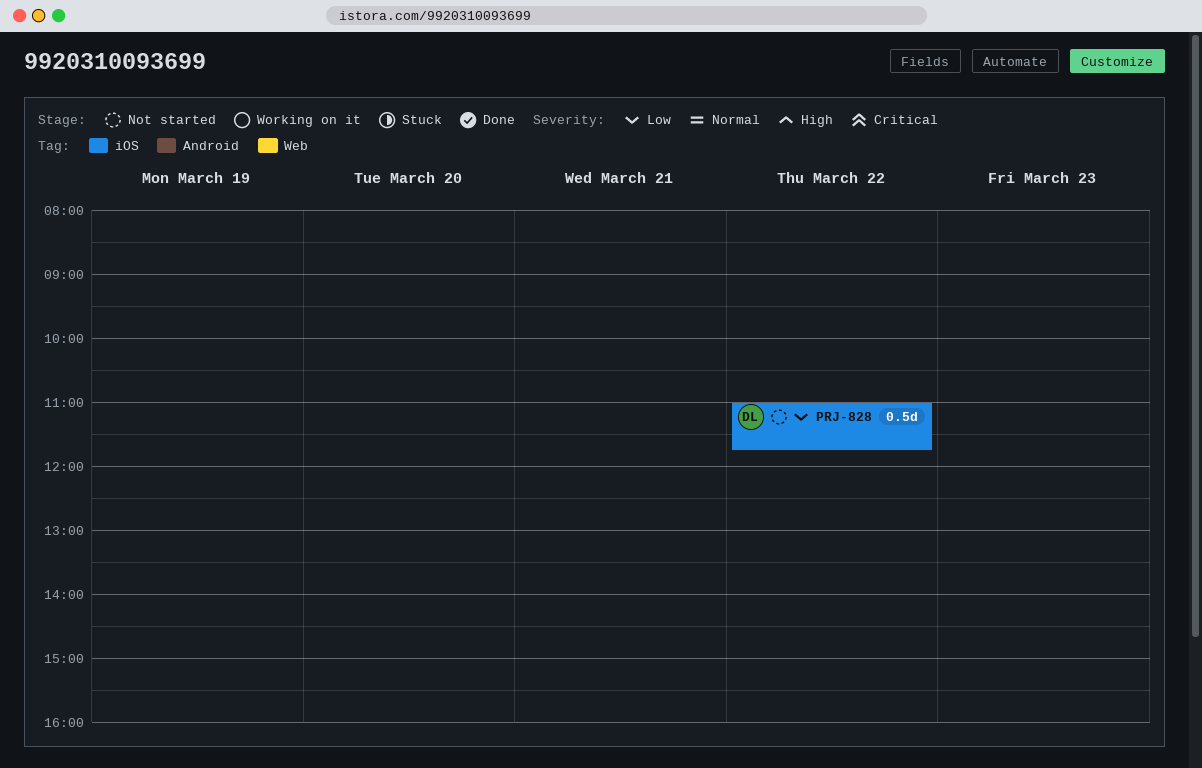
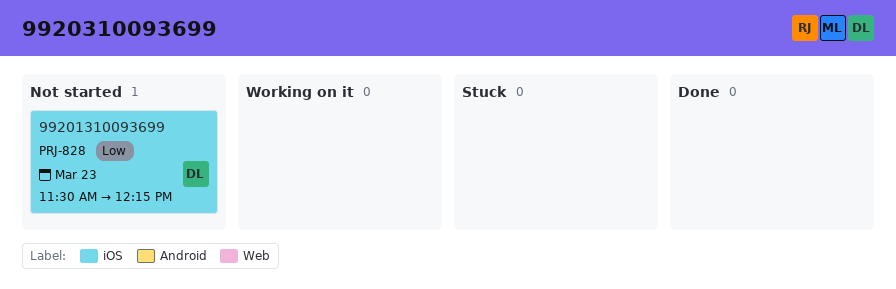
PRJ-828, day: Mar 22 -> Mar 23
PRJ-828, begins: 11:00 -> 11:30
PRJ-828, ends: 11:45 -> 12:15

